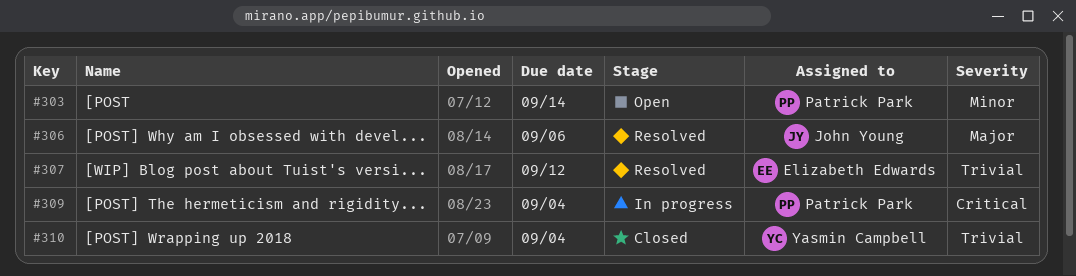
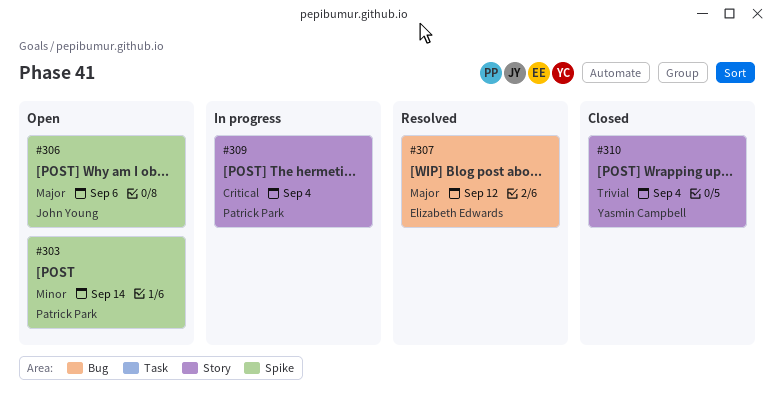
#306, status: Resolved -> Open
#307, priority: Trivial -> Major

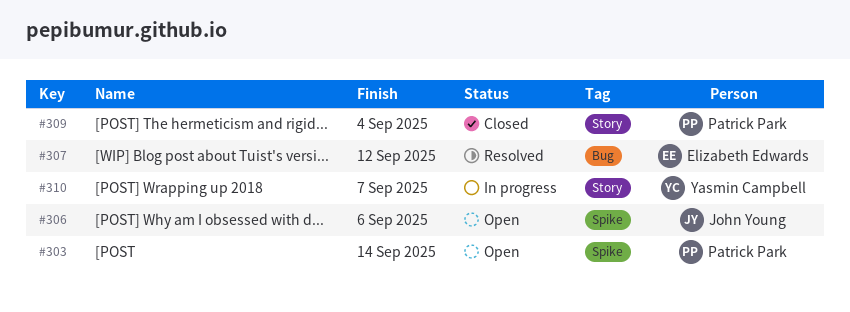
#309, status: In progress -> Closed
#310, status: Closed -> In progress
#310, due: Sep 4 -> Sep 7

